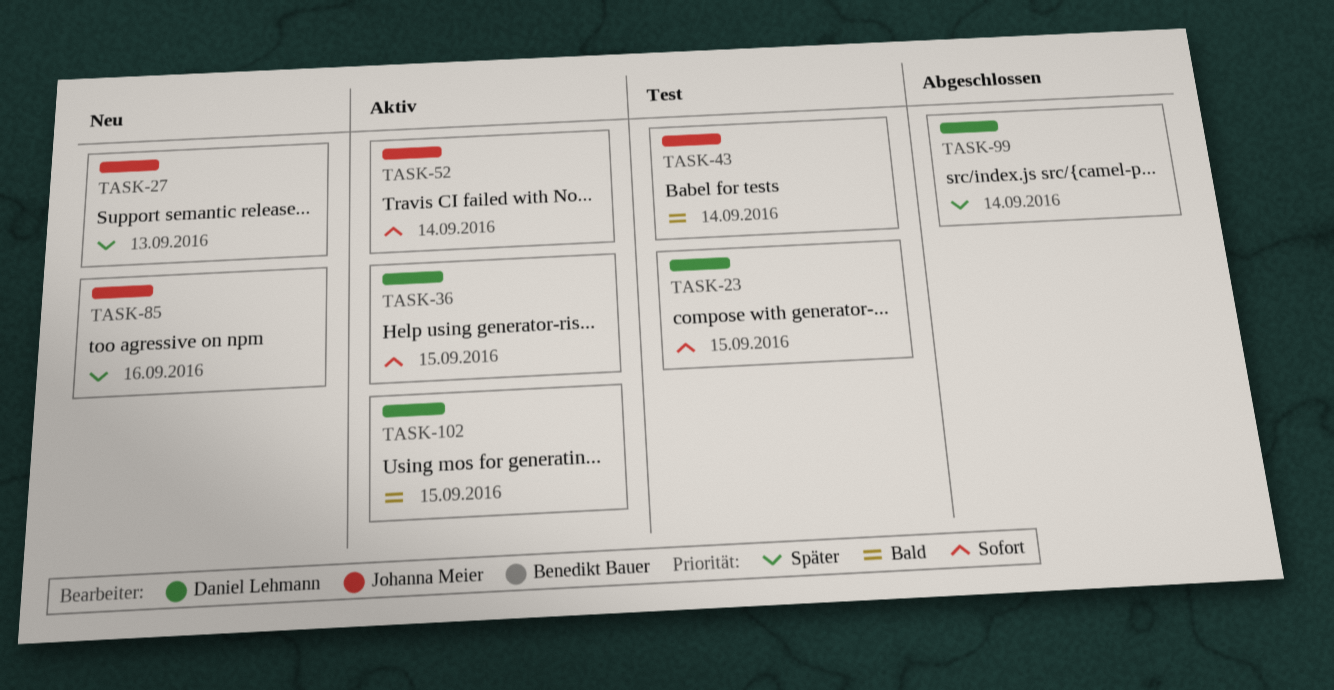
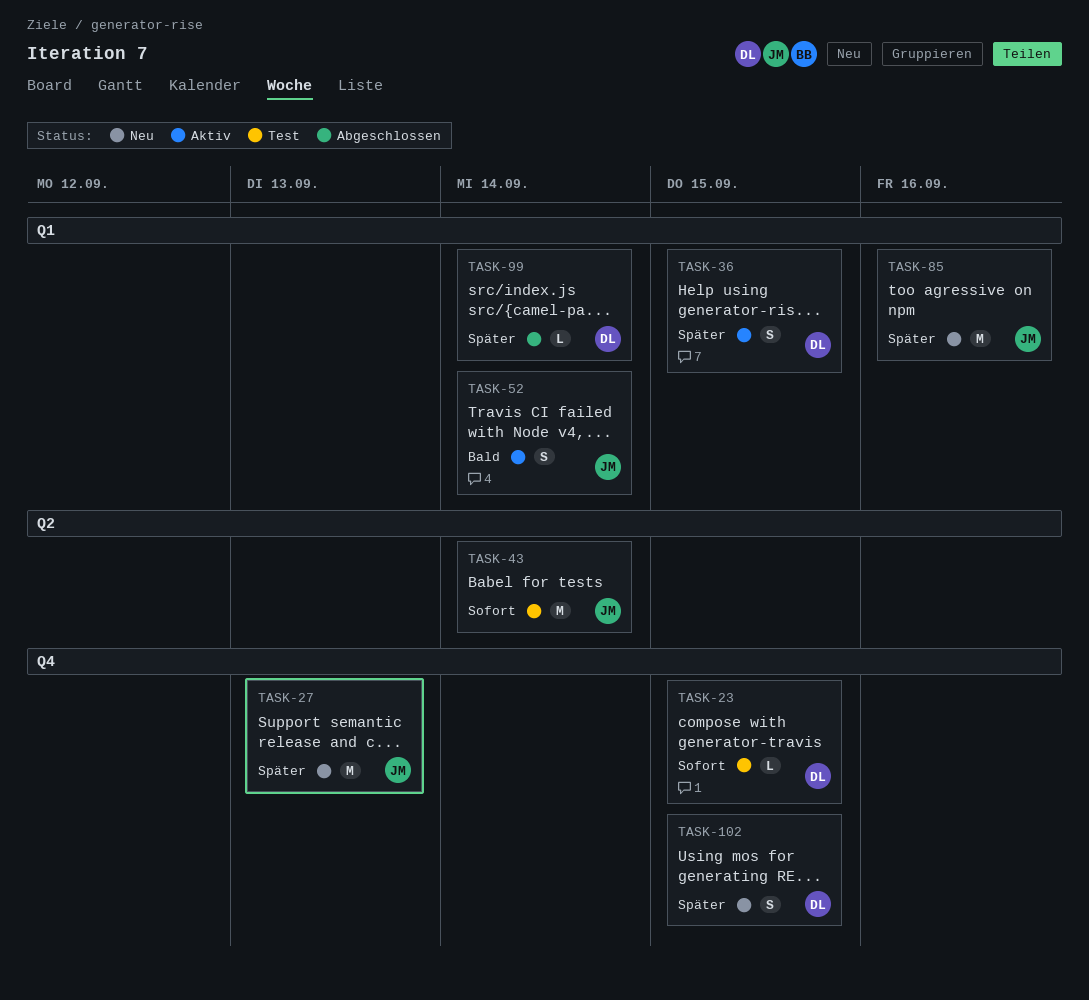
TASK-36, priority: Sofort -> Später
TASK-43, priority: Bald -> Sofort
TASK-52, priority: Sofort -> Bald
TASK-102, status: Aktiv -> Neu
TASK-102, priority: Bald -> Später

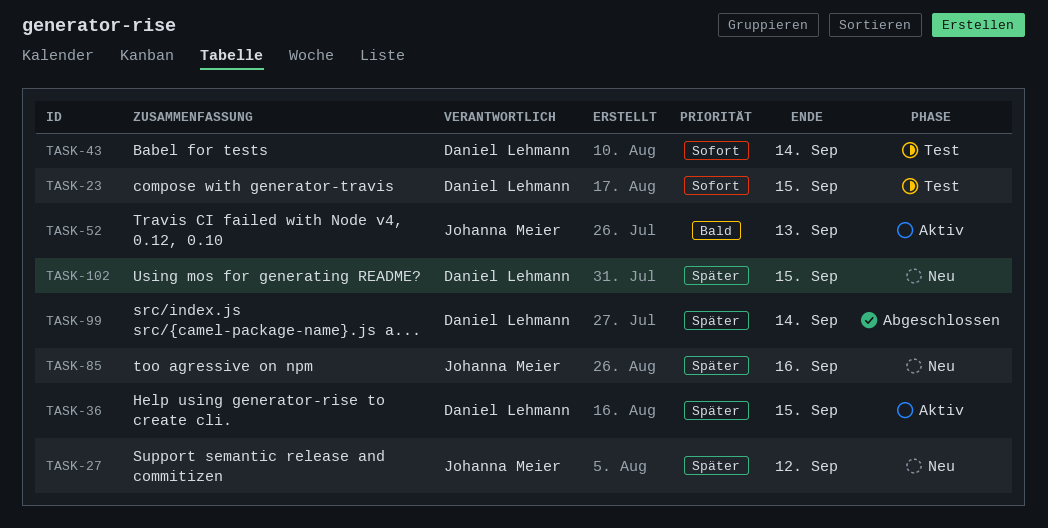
TASK-27, due: Sep 13 -> Sep 12
TASK-43, owner: Johanna Meier -> Daniel Lehmann
TASK-52, due: Sep 14 -> Sep 13

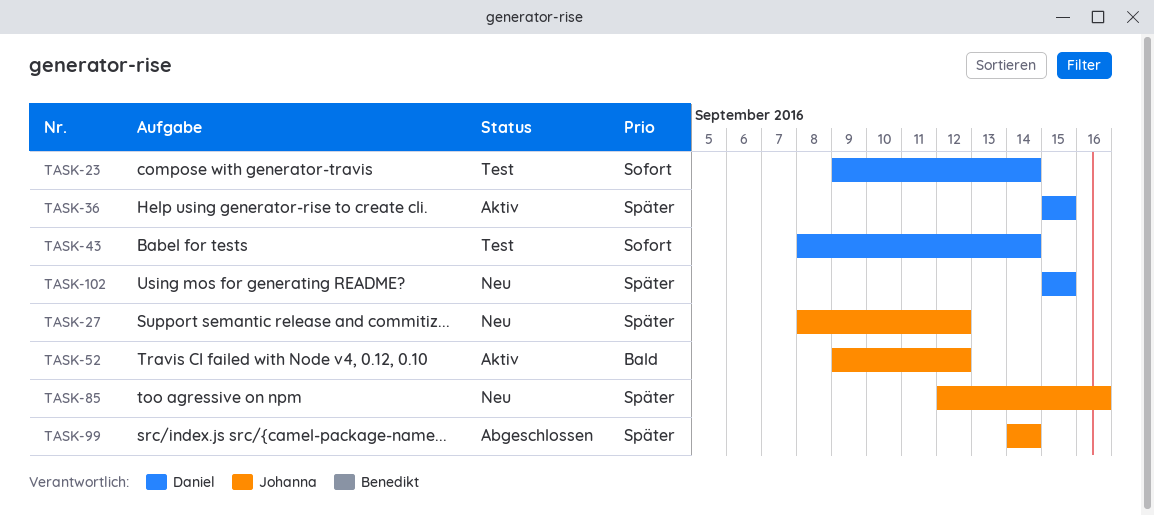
TASK-23, due: Sep 15 -> Sep 14
TASK-52, due: Sep 13 -> Sep 12
TASK-99, owner: Daniel Lehmann -> Johanna Meier

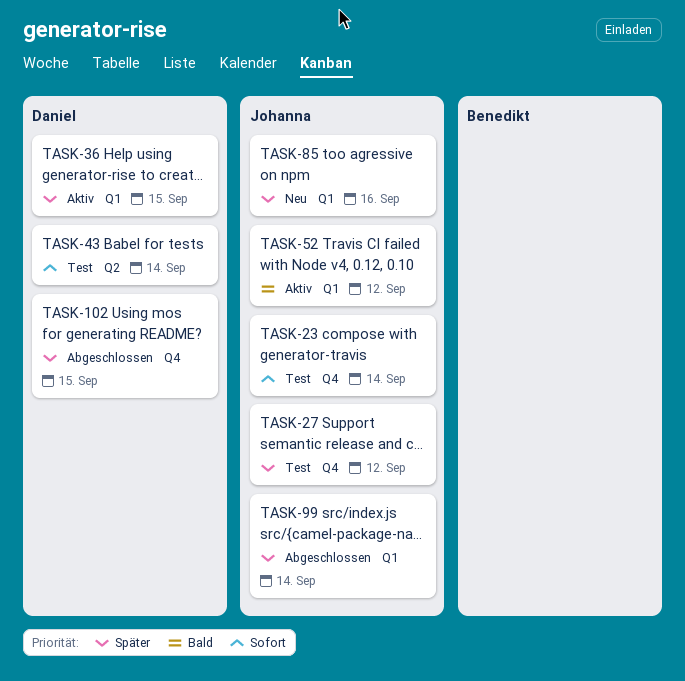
TASK-23, owner: Daniel -> Johanna
TASK-27, status: Neu -> Test
TASK-102, status: Neu -> Abgeschlossen

